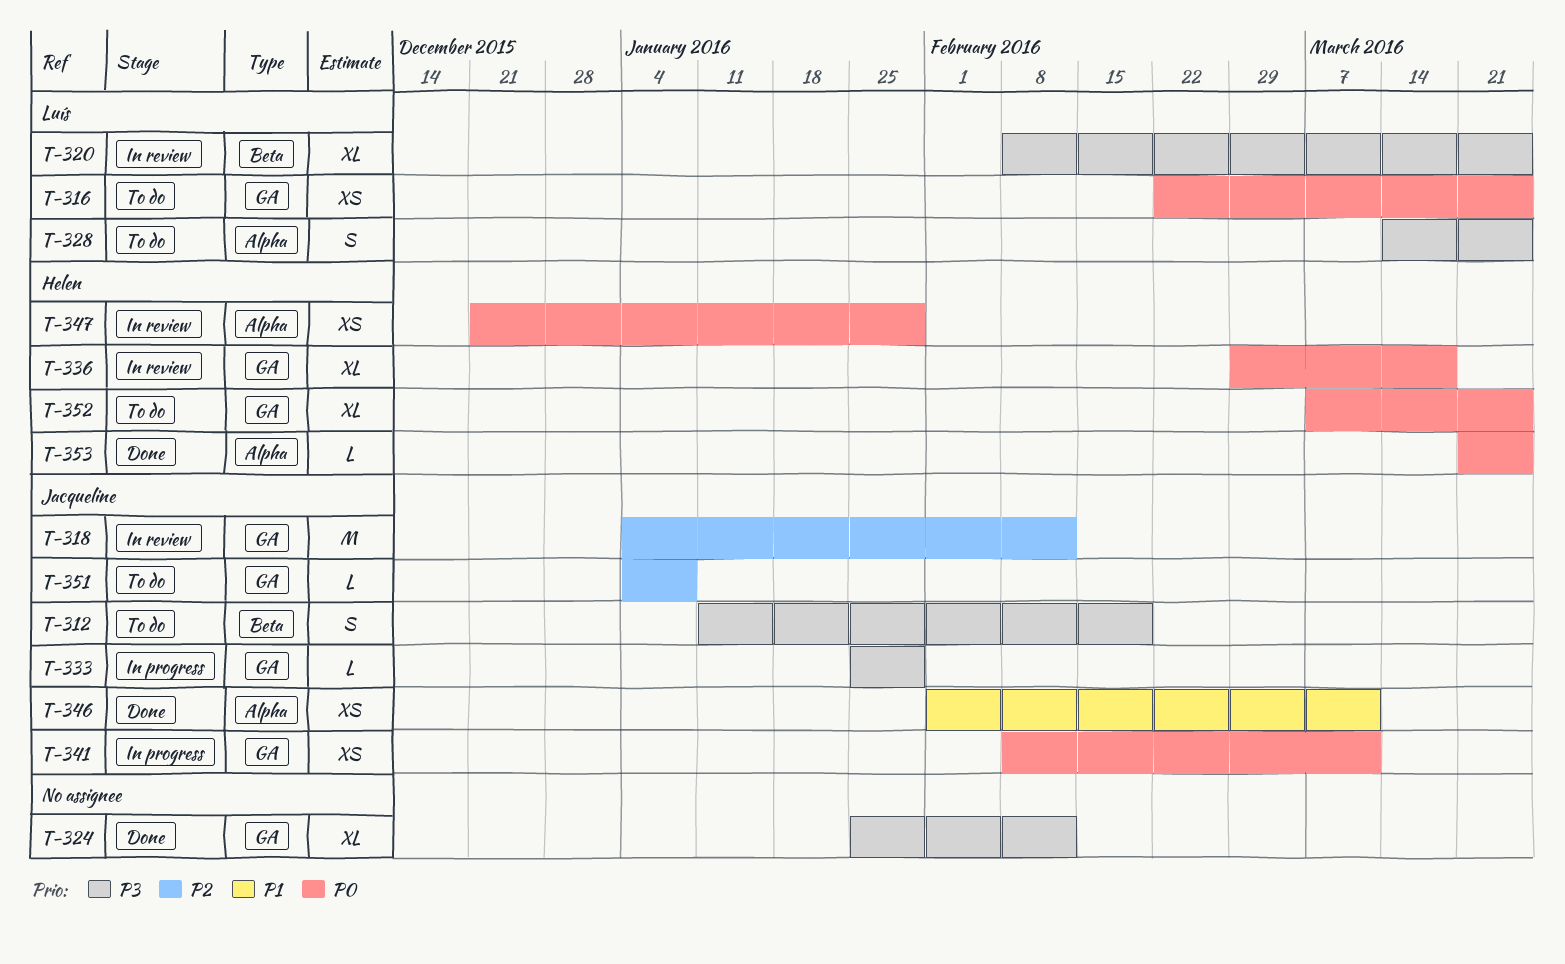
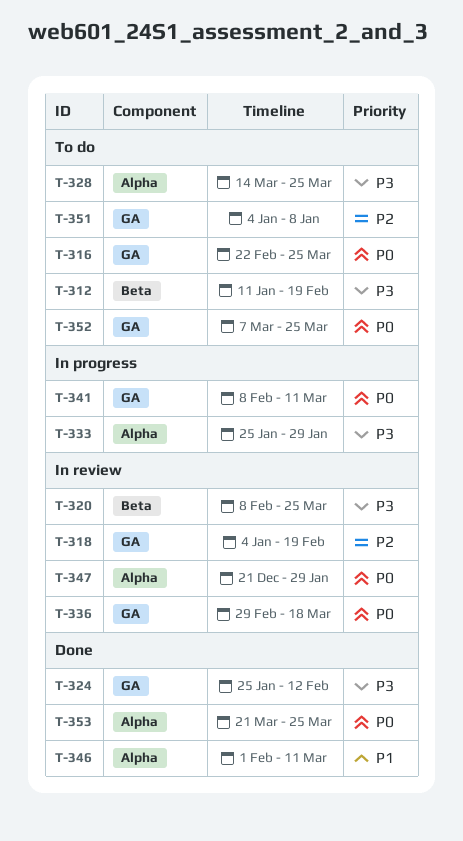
T-318, due: Feb 12 -> Feb 19
T-333, label: GA -> Alpha

